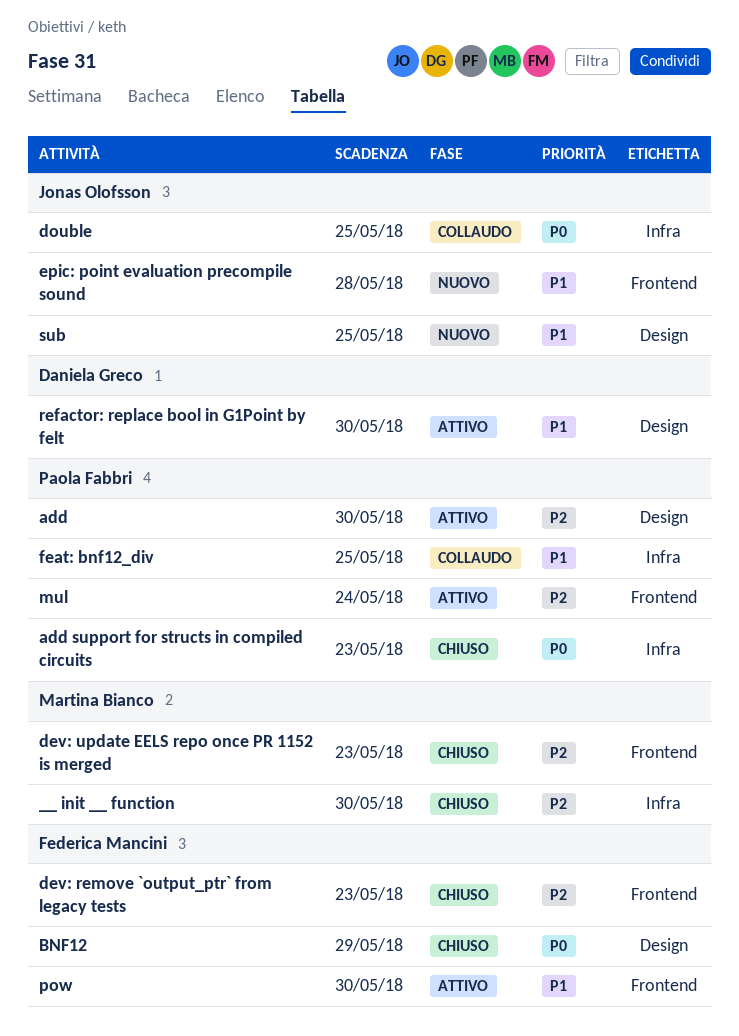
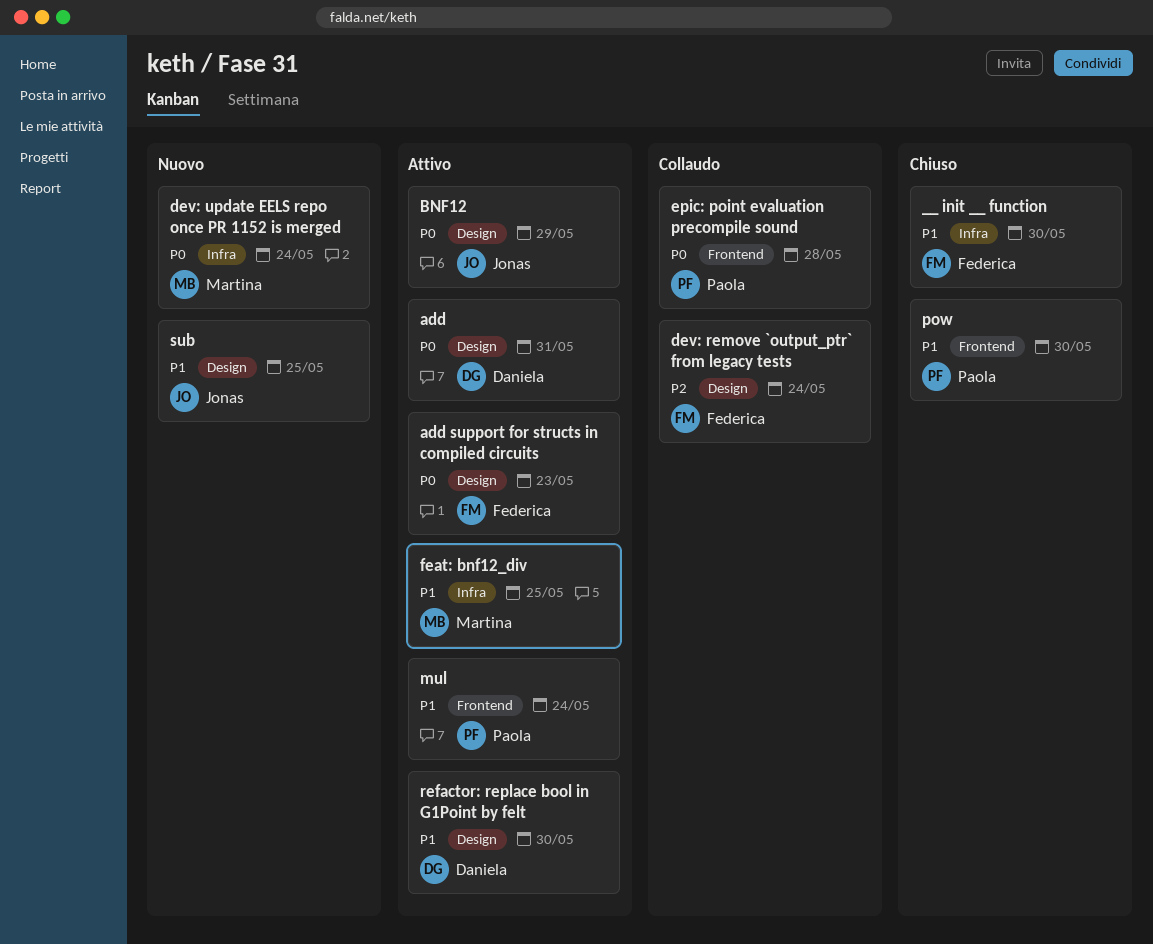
__ init __ function, owner: Martina Bianco -> Federica Mancini
__ init __ function, priority: P2 -> P1
add, owner: Paola Fabbri -> Daniela Greco
add, priority: P2 -> P0
add, due: May 30 -> May 31
add support for structs in compiled circuits, status: Chiuso -> Attivo
add support for structs in compiled circuits, owner: Paola Fabbri -> Federica Mancini
add support for structs in compiled circuits, label: Infra -> Design
BNF12, status: Chiuso -> Attivo
BNF12, owner: Federica Mancini -> Jonas Olofsson
dev: remove `output_ptr` from legacy tests, status: Chiuso -> Collaudo
dev: remove `output_ptr` from legacy tests, label: Frontend -> Design
dev: remove `output_ptr` from legacy tests, due: May 23 -> May 24
dev: update EELS repo once PR 1152 is merged, status: Chiuso -> Nuovo
dev: update EELS repo once PR 1152 is merged, priority: P2 -> P0
dev: update EELS repo once PR 1152 is merged, label: Frontend -> Infra
dev: update EELS repo once PR 1152 is merged, due: May 23 -> May 24
double: present -> none
epic: point evaluation precompile sound, status: Nuovo -> Collaudo
epic: point evaluation precompile sound, owner: Jonas Olofsson -> Paola Fabbri
epic: point evaluation precompile sound, priority: P1 -> P0
feat: bnf12_div, status: Collaudo -> Attivo
feat: bnf12_div, owner: Paola Fabbri -> Martina Bianco
mul, priority: P2 -> P1
pow, status: Attivo -> Chiuso
pow, owner: Federica Mancini -> Paola Fabbri

